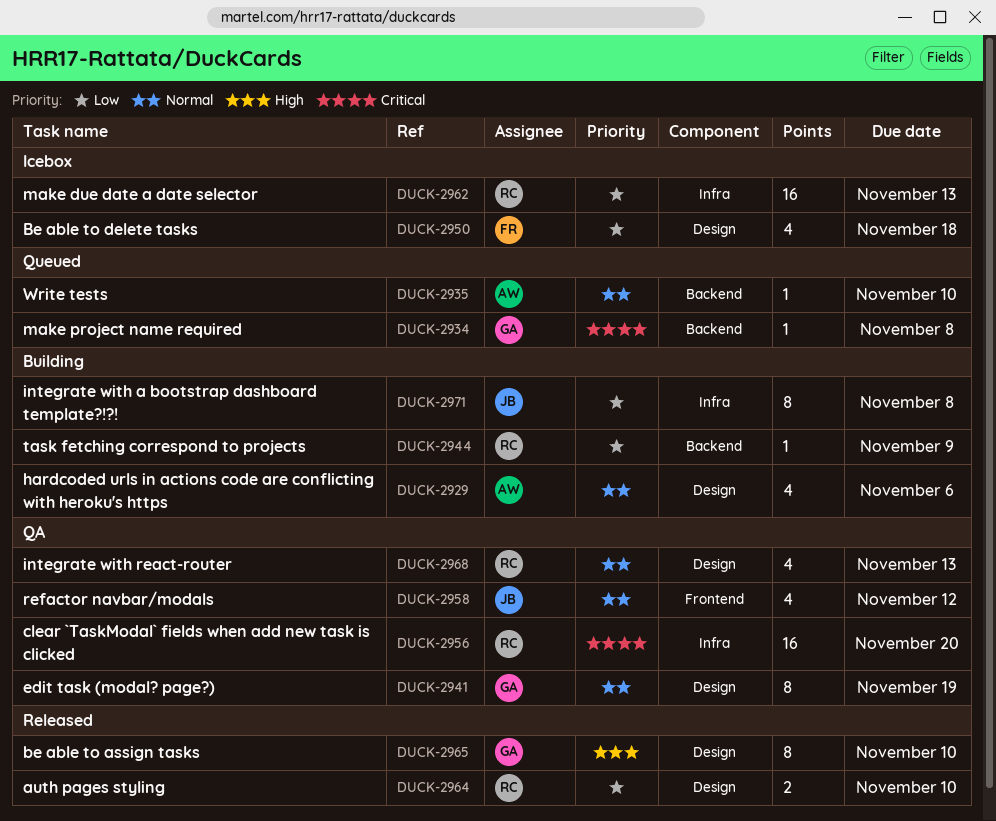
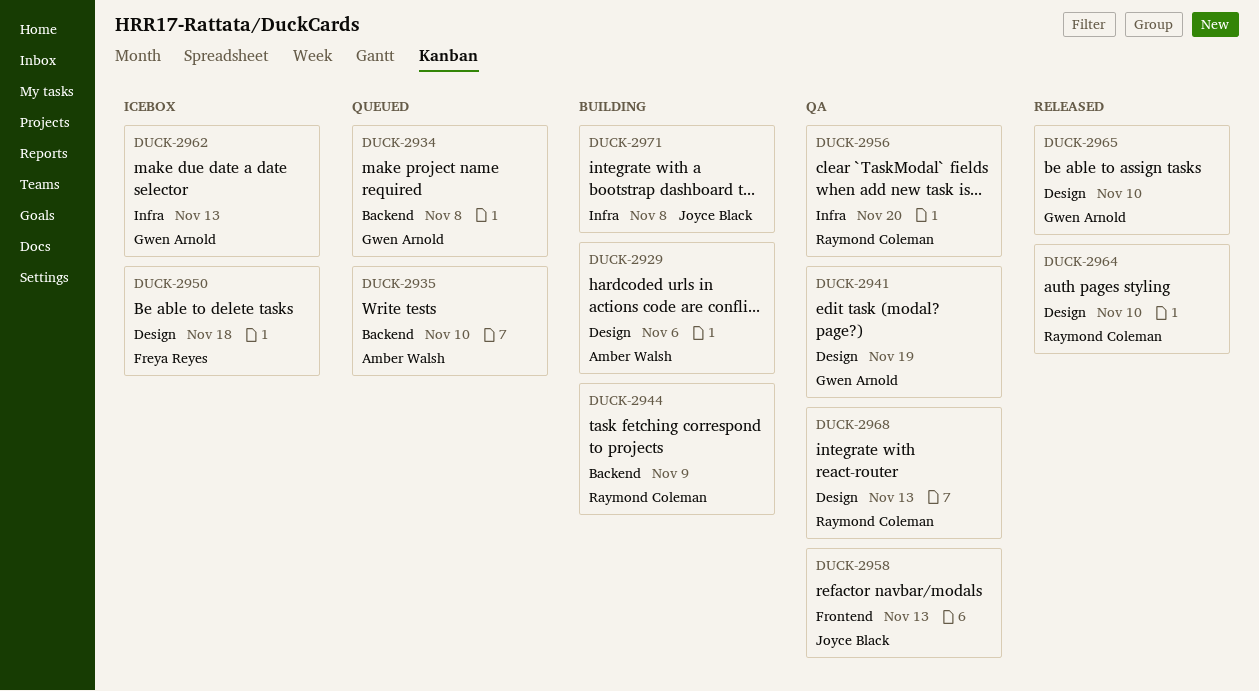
DUCK-2958, due: Nov 12 -> Nov 13
DUCK-2962, owner: Raymond Coleman -> Gwen Arnold

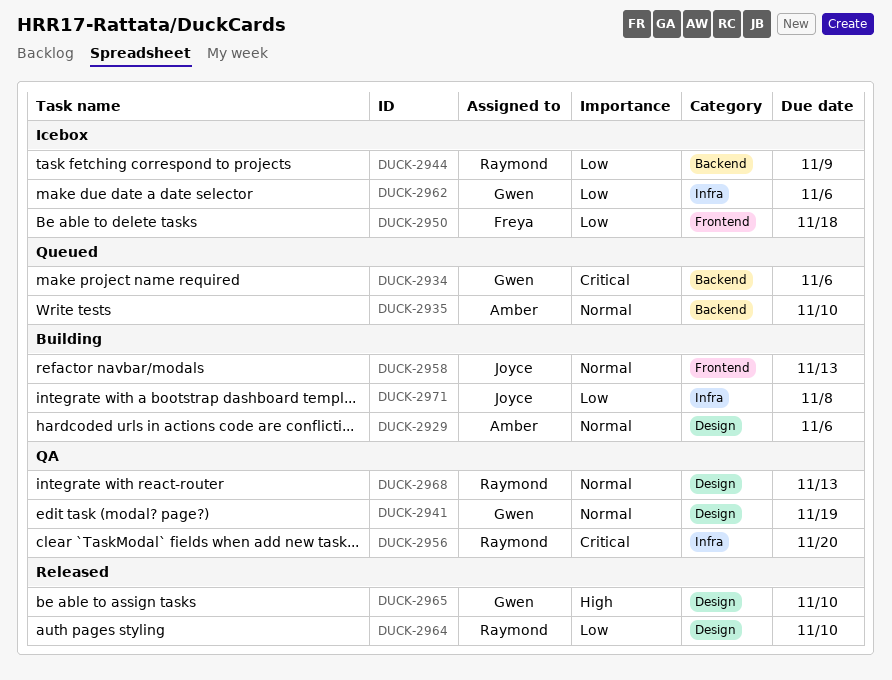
DUCK-2934, due: Nov 8 -> Nov 6
DUCK-2944, status: Building -> Icebox
DUCK-2950, label: Design -> Frontend
DUCK-2958, status: QA -> Building
DUCK-2962, due: Nov 13 -> Nov 6

